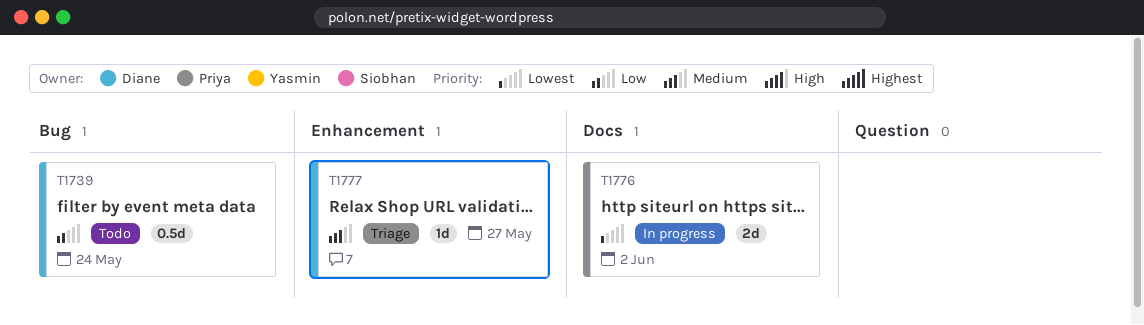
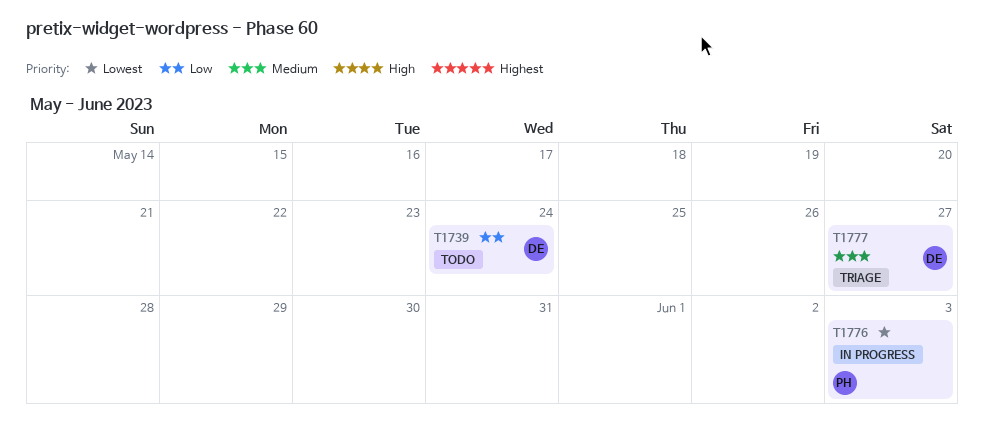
T1776, due: Jun 2 -> Jun 3

